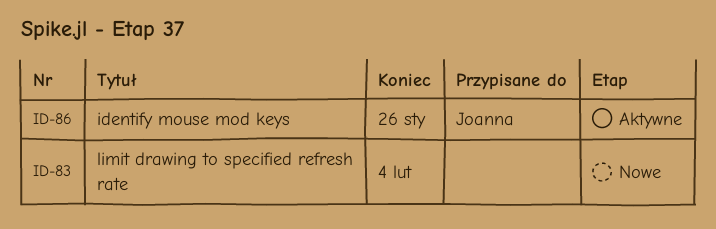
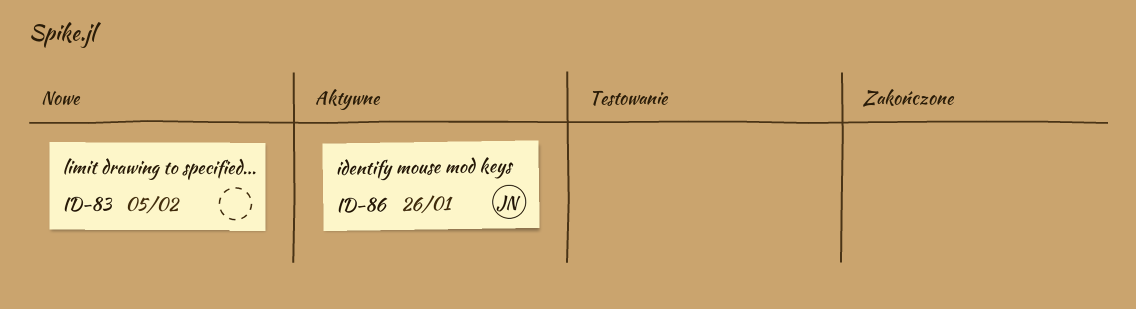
ID-83, due: Feb 4 -> Feb 5

